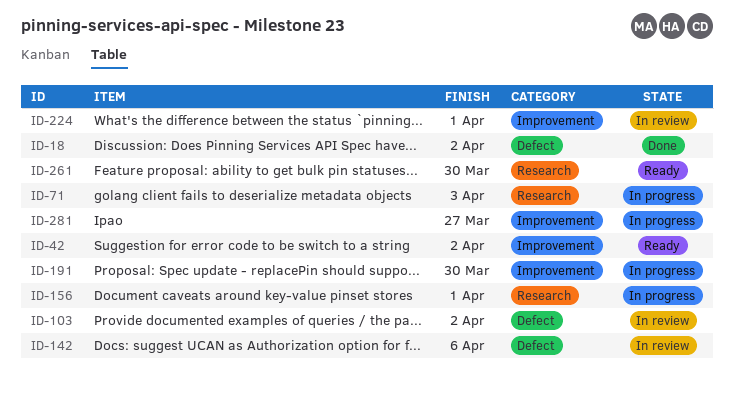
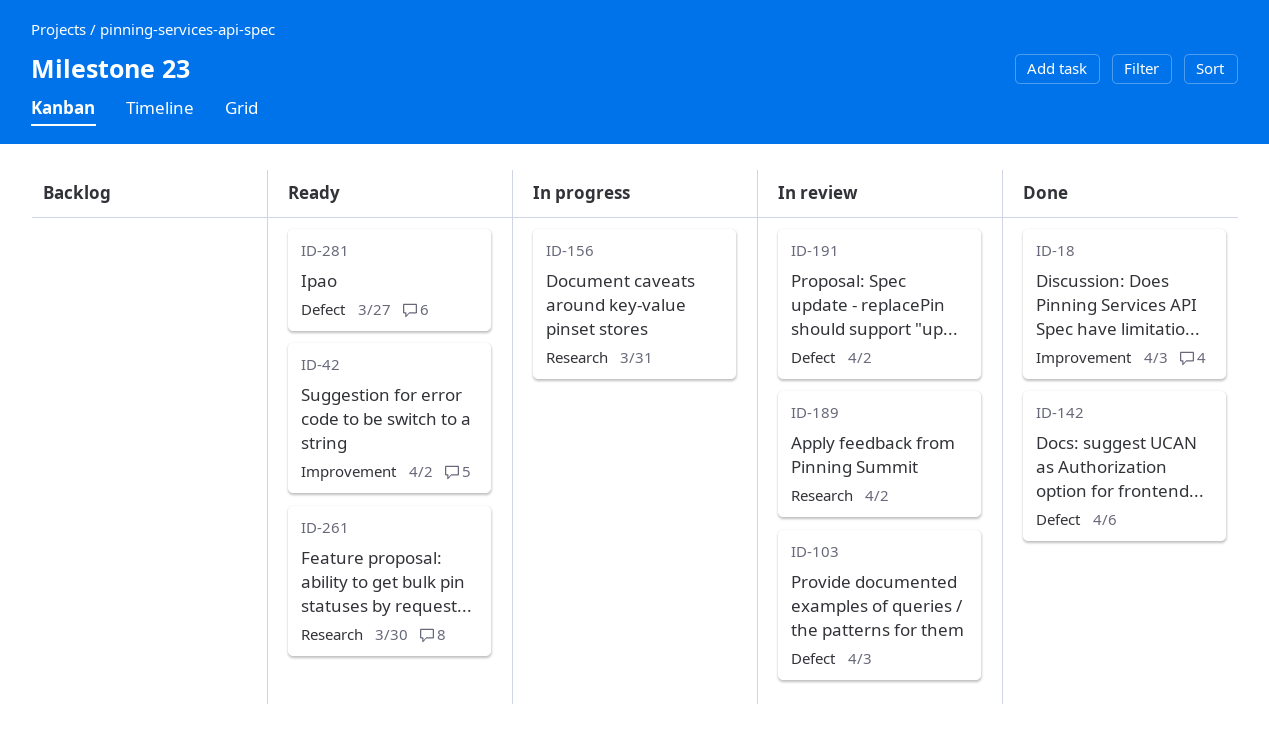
ID-18, label: Defect -> Improvement
ID-18, due: Apr 2 -> Apr 3
ID-71: present -> none
ID-103, due: Apr 2 -> Apr 3
ID-142, status: In review -> Done
ID-156, due: Apr 1 -> Mar 31
ID-189: none -> present
ID-191, status: In progress -> In review
ID-191, label: Improvement -> Defect
ID-191, due: Mar 30 -> Apr 2
ID-224: present -> none
ID-281, status: In progress -> Ready
ID-281, label: Improvement -> Defect

